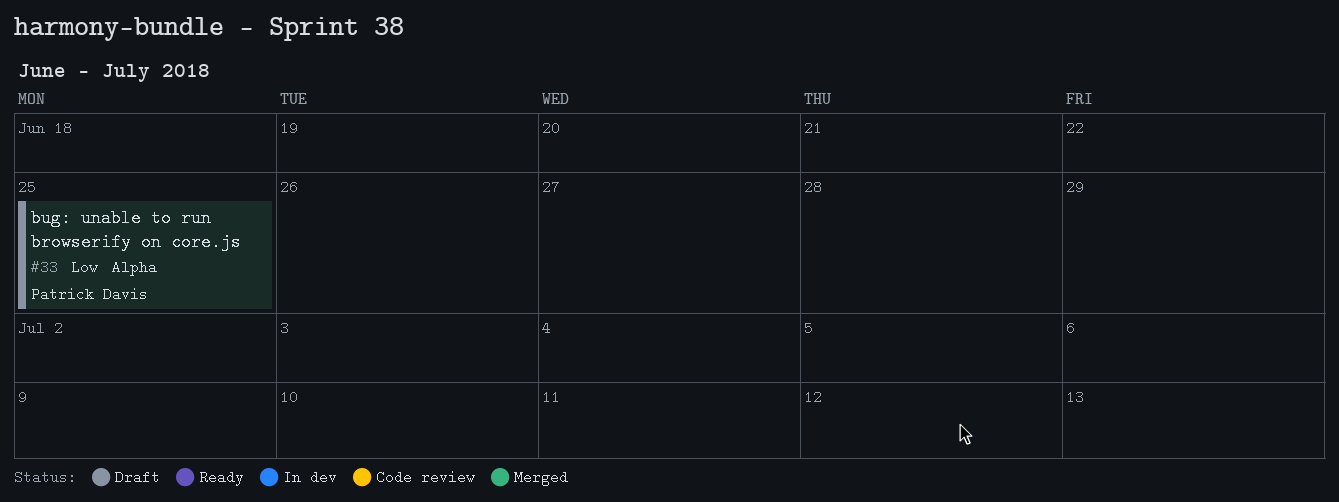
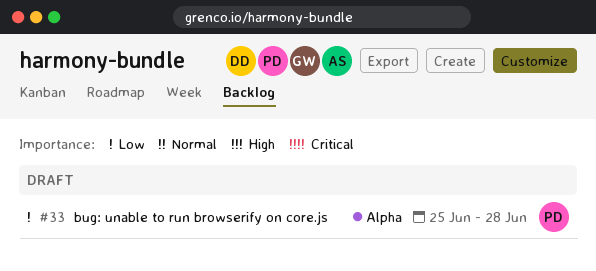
#33, due: Jun 25 -> Jun 28

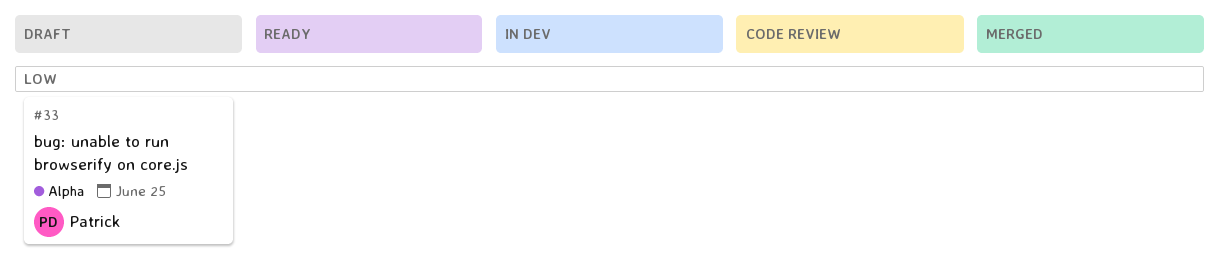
#33, due: Jun 28 -> Jun 25

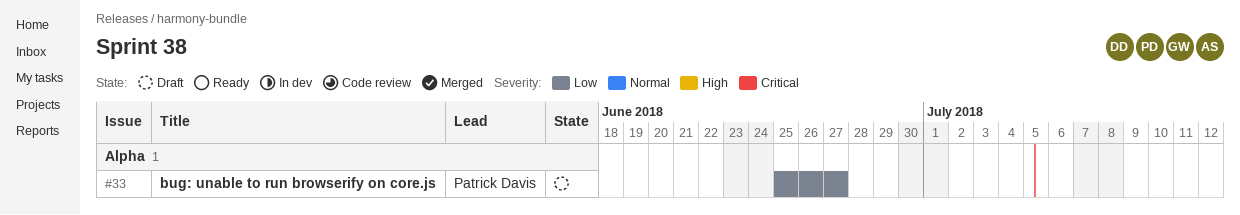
#33, due: Jun 25 -> Jun 27

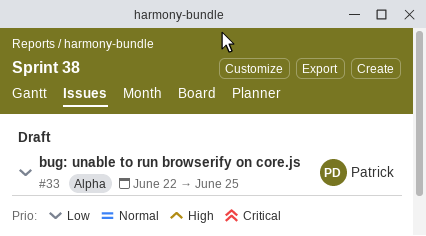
#33, start: Jun 25 -> Jun 22
#33, due: Jun 27 -> Jun 25

